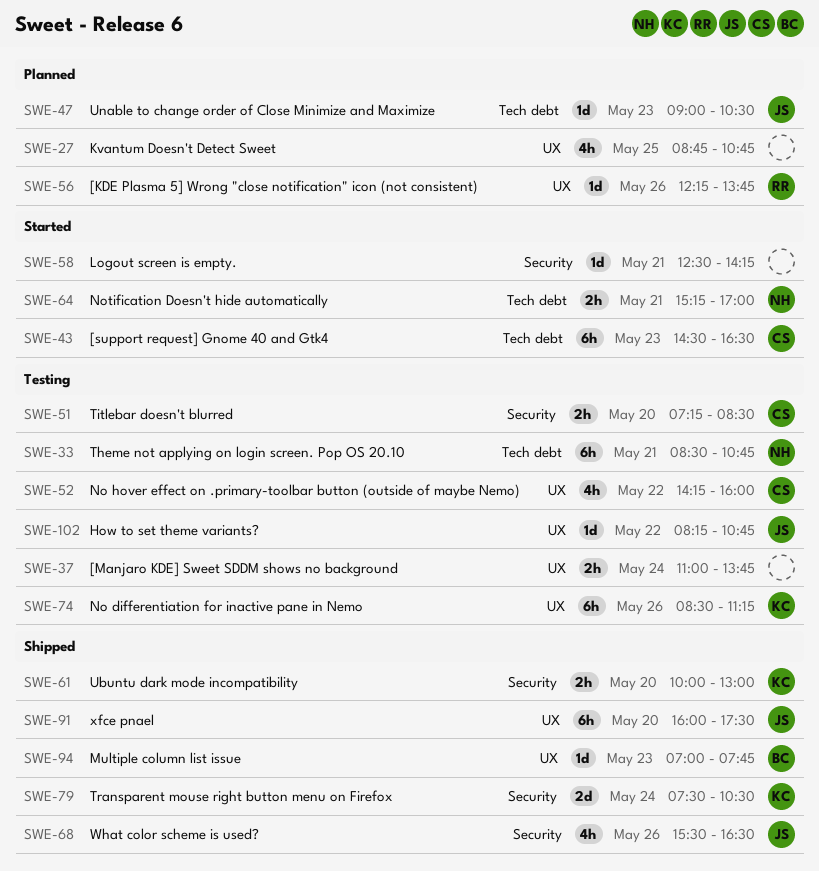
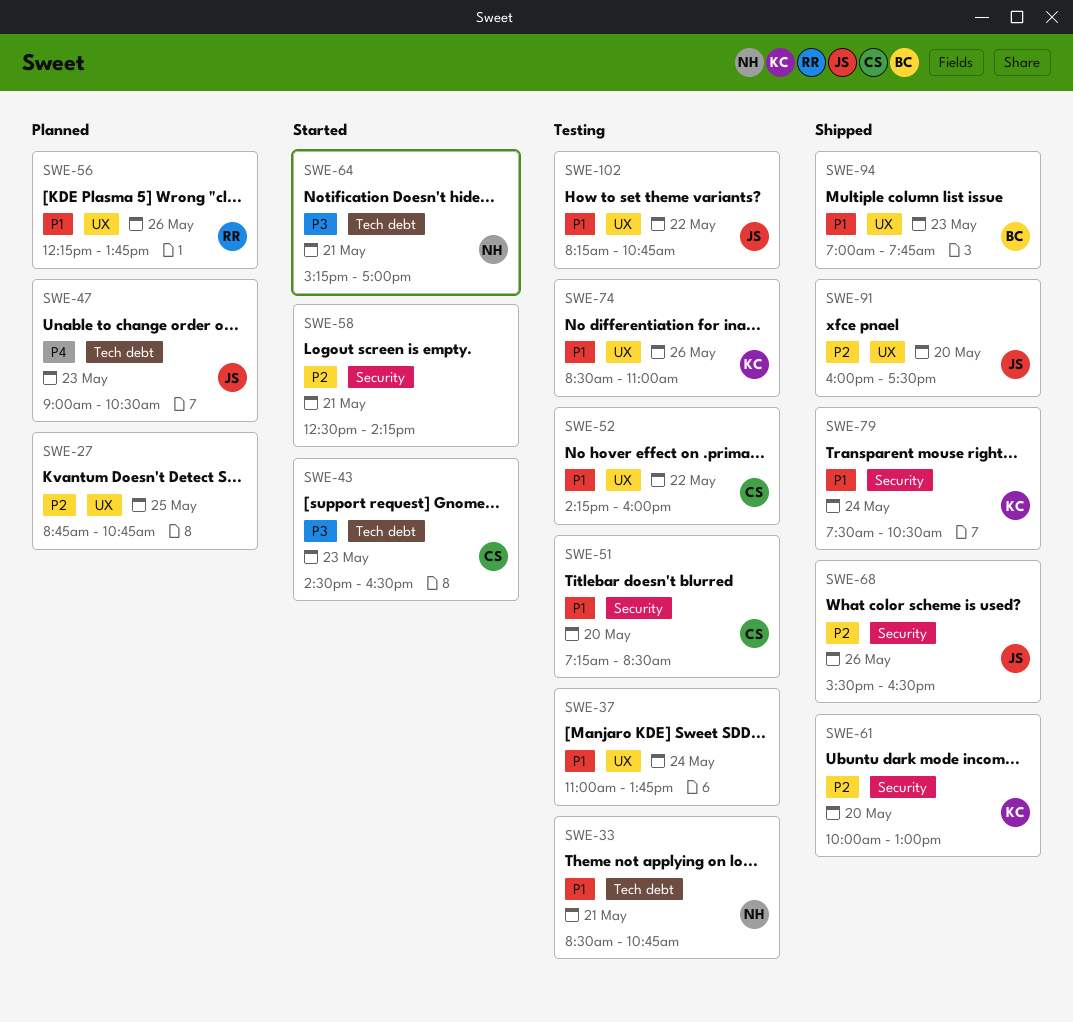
SWE-74, ends: 11:15 -> 11:00

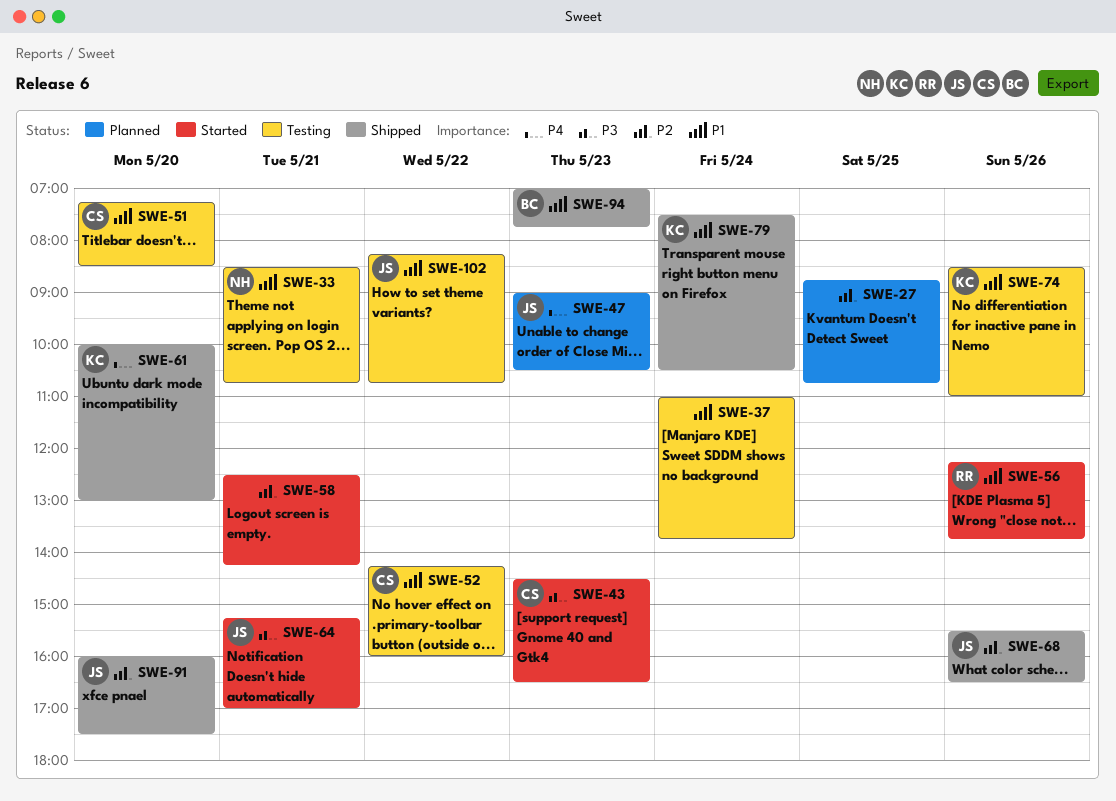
SWE-56, status: Planned -> Started
SWE-61, priority: P2 -> P4
SWE-64, owner: NH -> JS

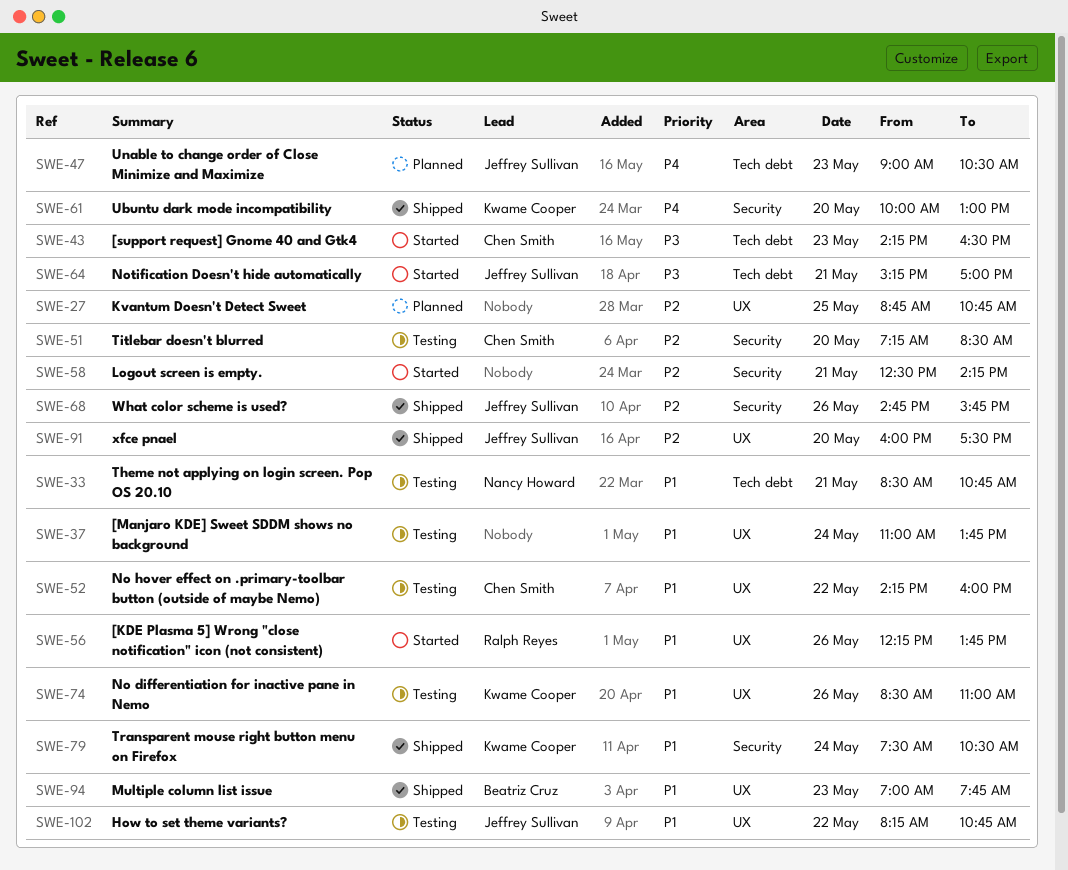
SWE-43, begins: 14:30 -> 14:15
SWE-51, priority: P1 -> P2
SWE-68, begins: 15:30 -> 14:45
SWE-68, ends: 16:30 -> 15:45

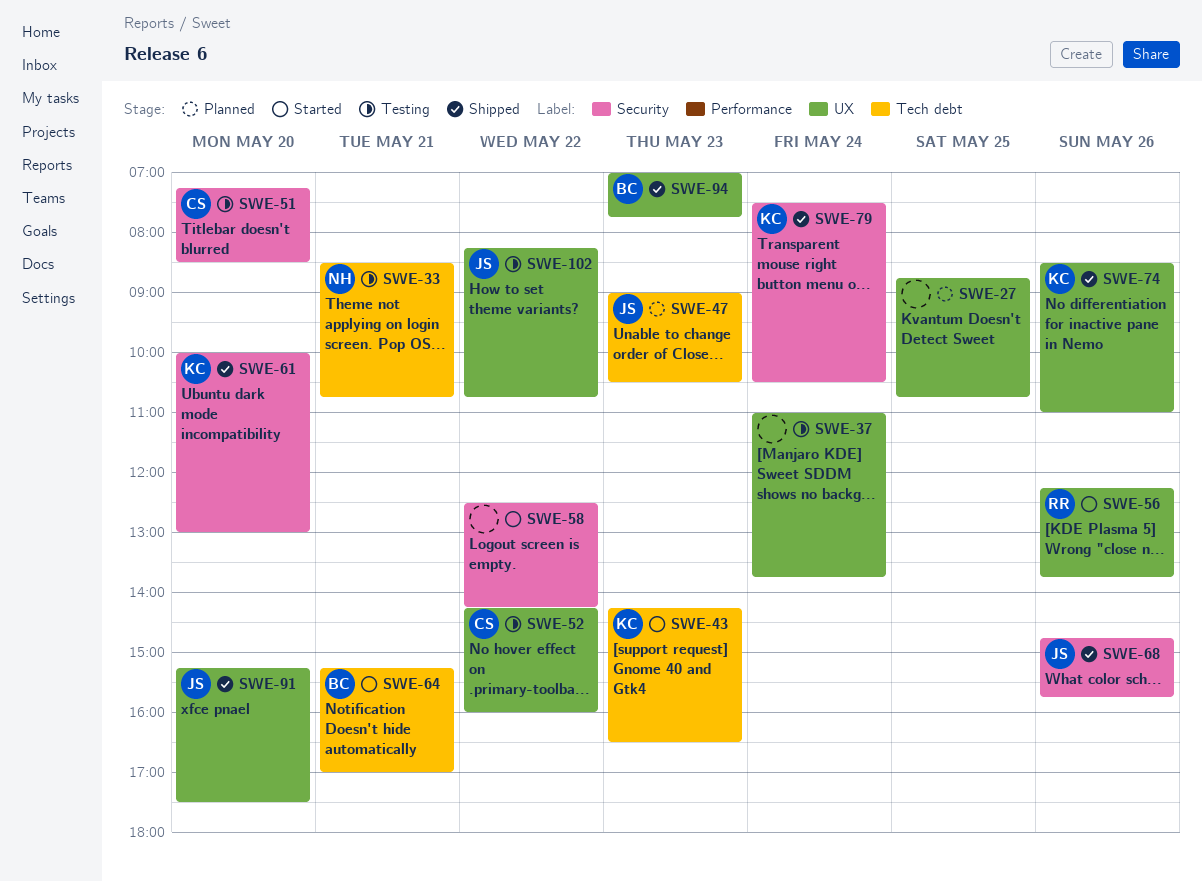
SWE-43, owner: Chen Smith -> Kwame Cooper
SWE-58, day: May 21 -> May 22
SWE-64, owner: Jeffrey Sullivan -> Beatriz Cruz
SWE-74, status: Testing -> Shipped
SWE-91, begins: 16:00 -> 15:15

